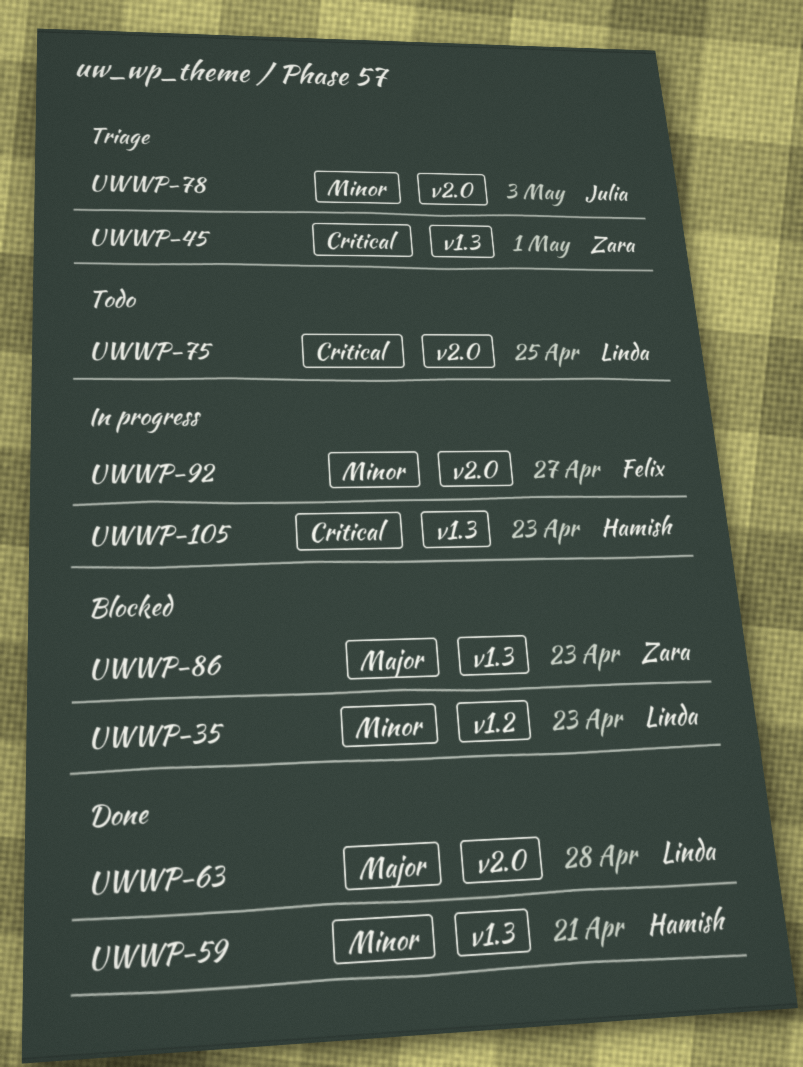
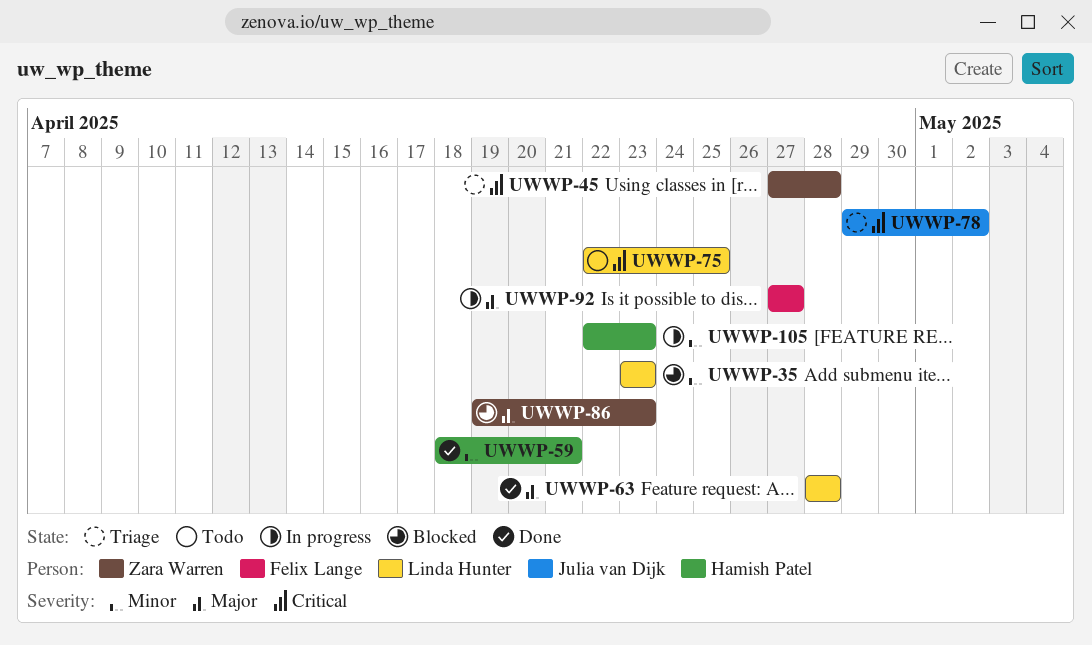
UWWP-45, due: May 1 -> Apr 28
UWWP-78, priority: Minor -> Critical
UWWP-78, due: May 3 -> May 2
UWWP-92, priority: Minor -> Major
UWWP-105, priority: Critical -> Minor

